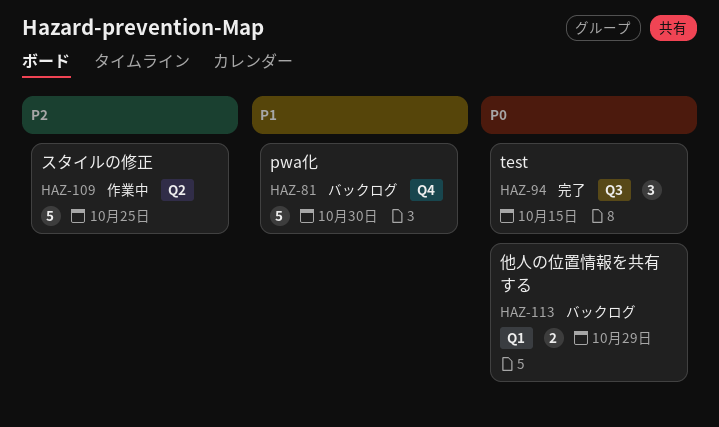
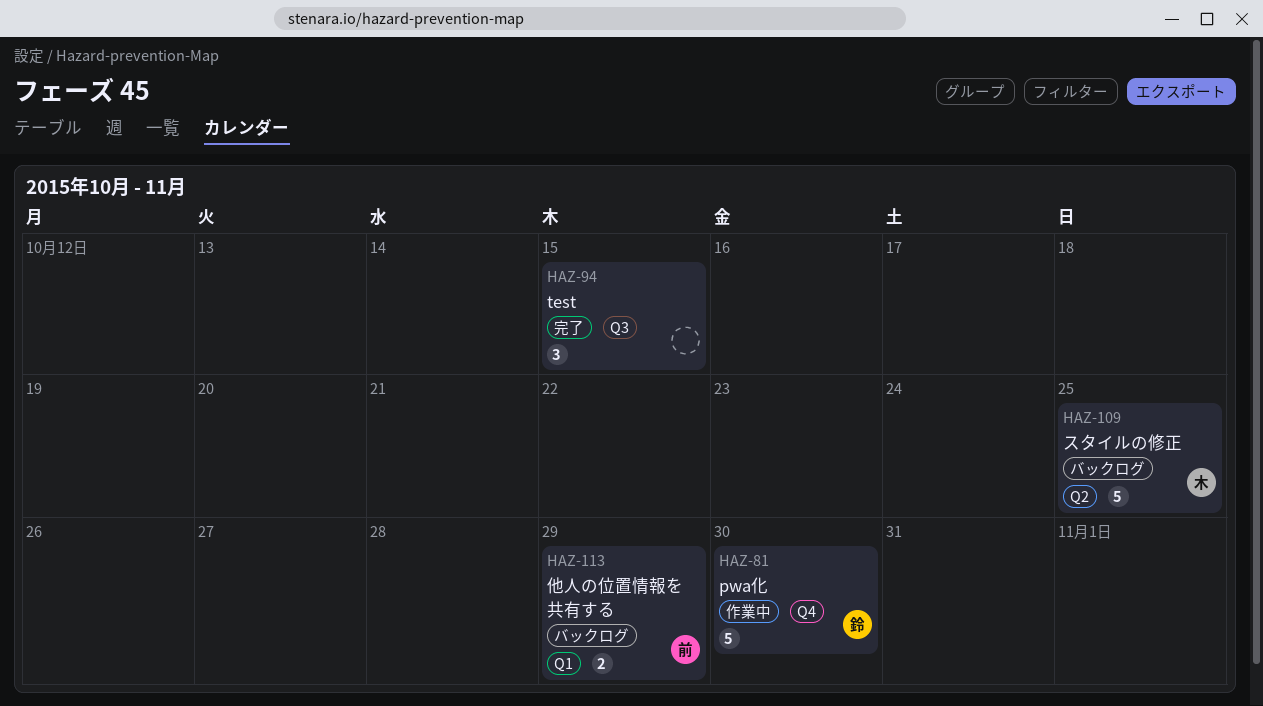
HAZ-81, status: バックログ -> 作業中
HAZ-109, status: 作業中 -> バックログ

